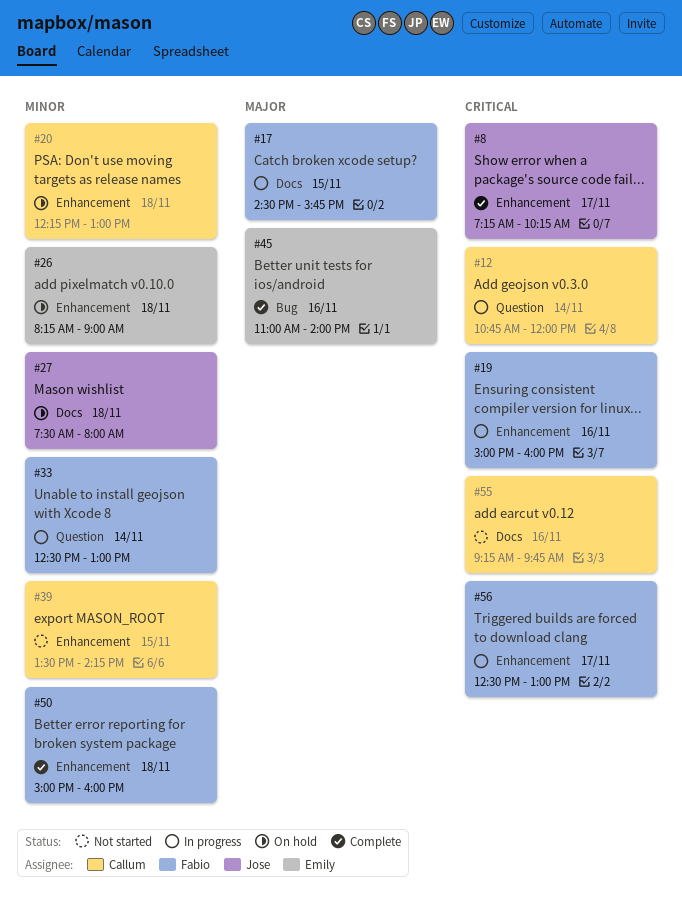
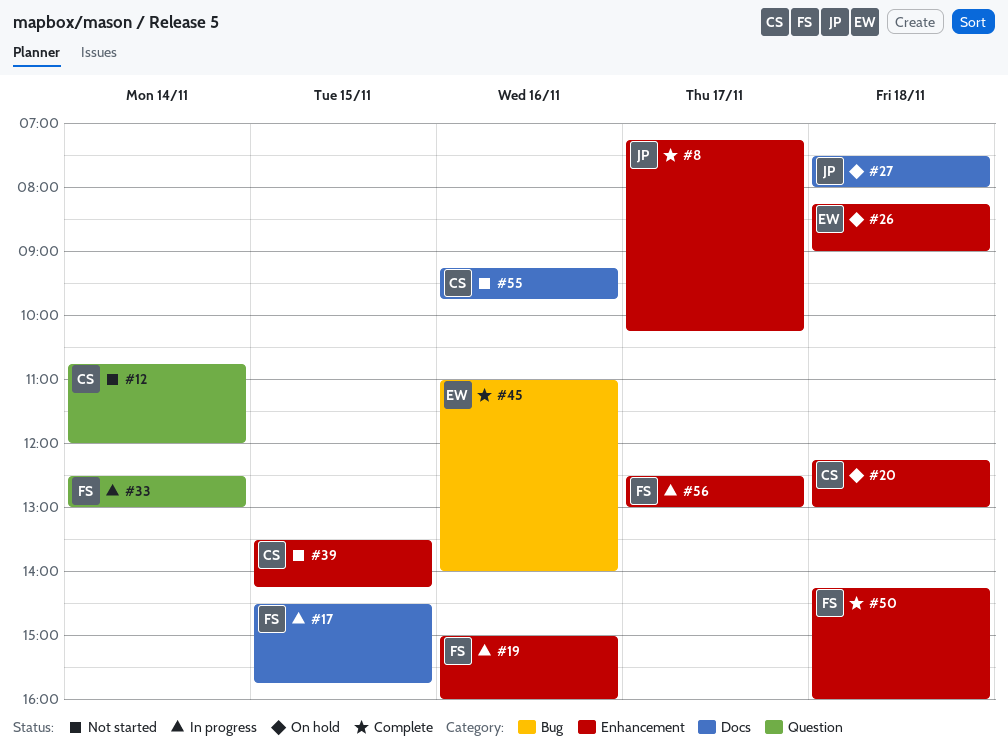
#12, status: In progress -> Not started
#50, begins: 15:00 -> 14:15

